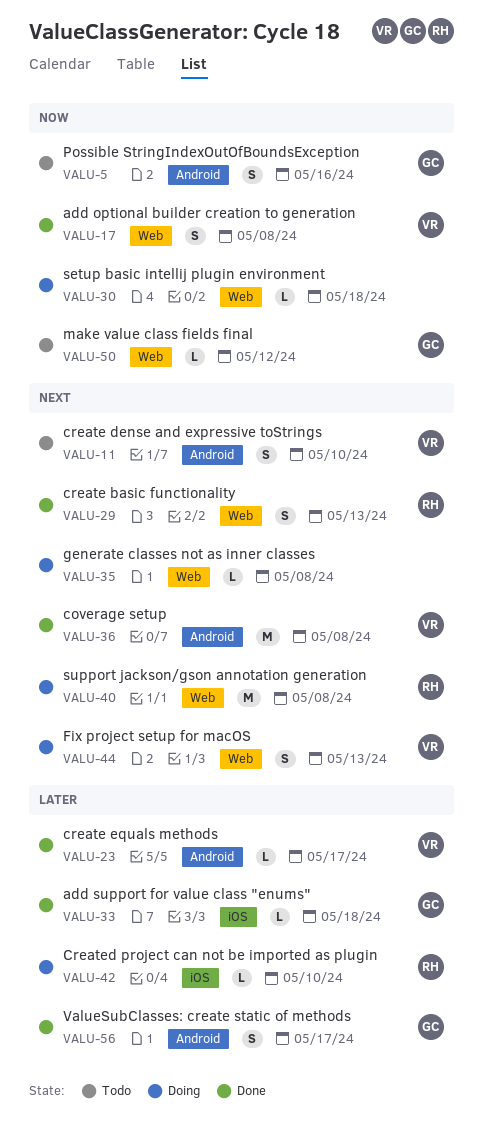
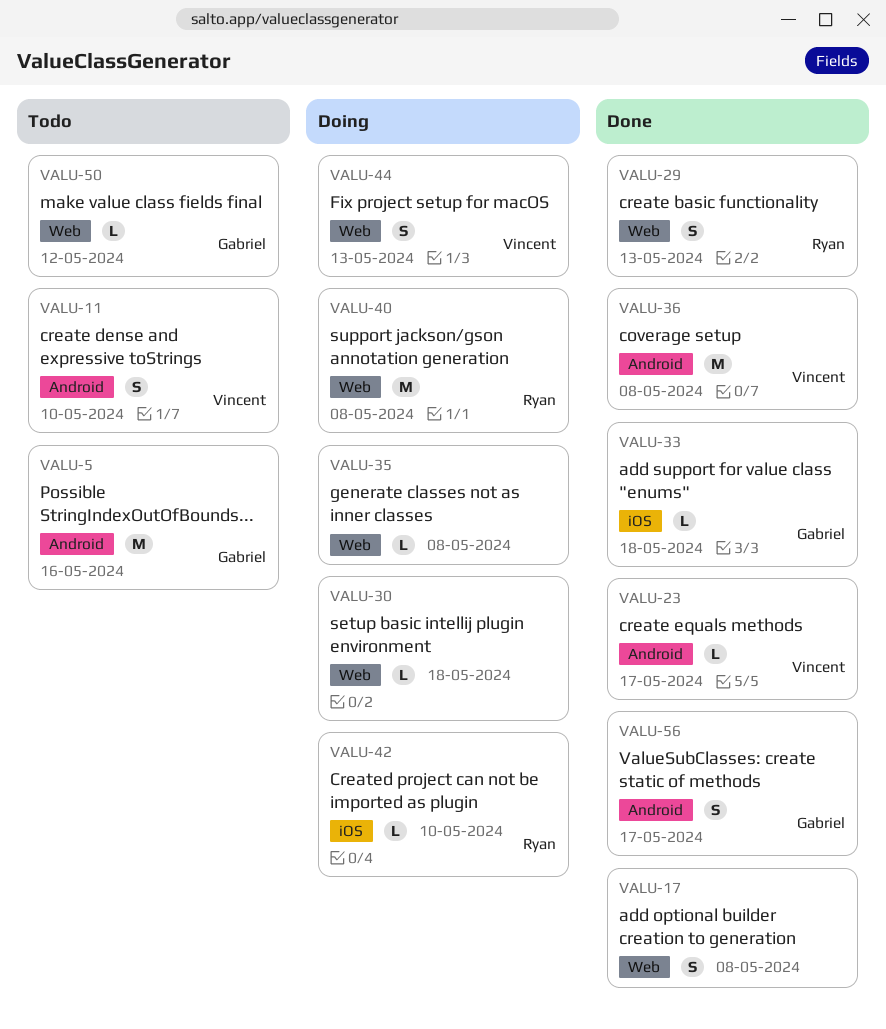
VALU-5, estimate: S -> M
VALU-17, owner: Vincent -> none

